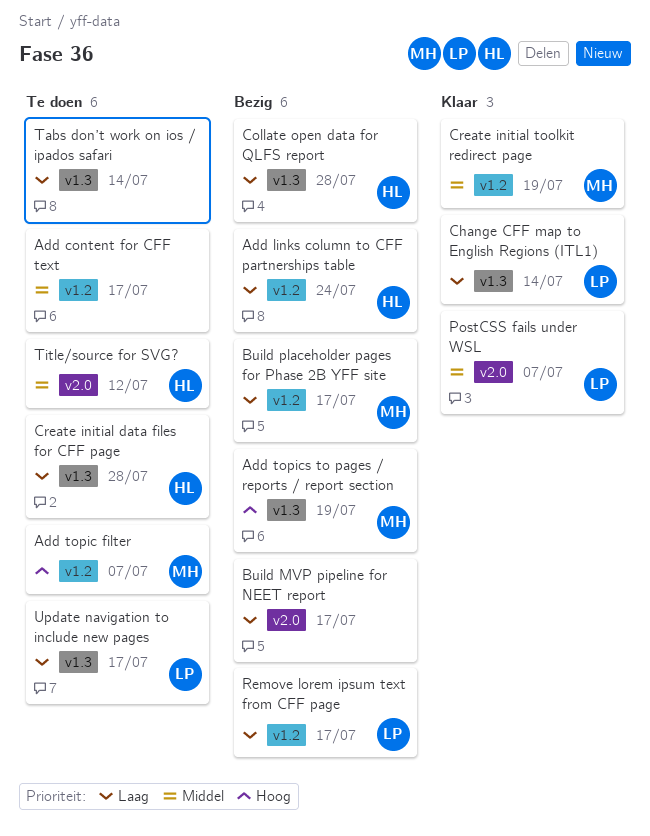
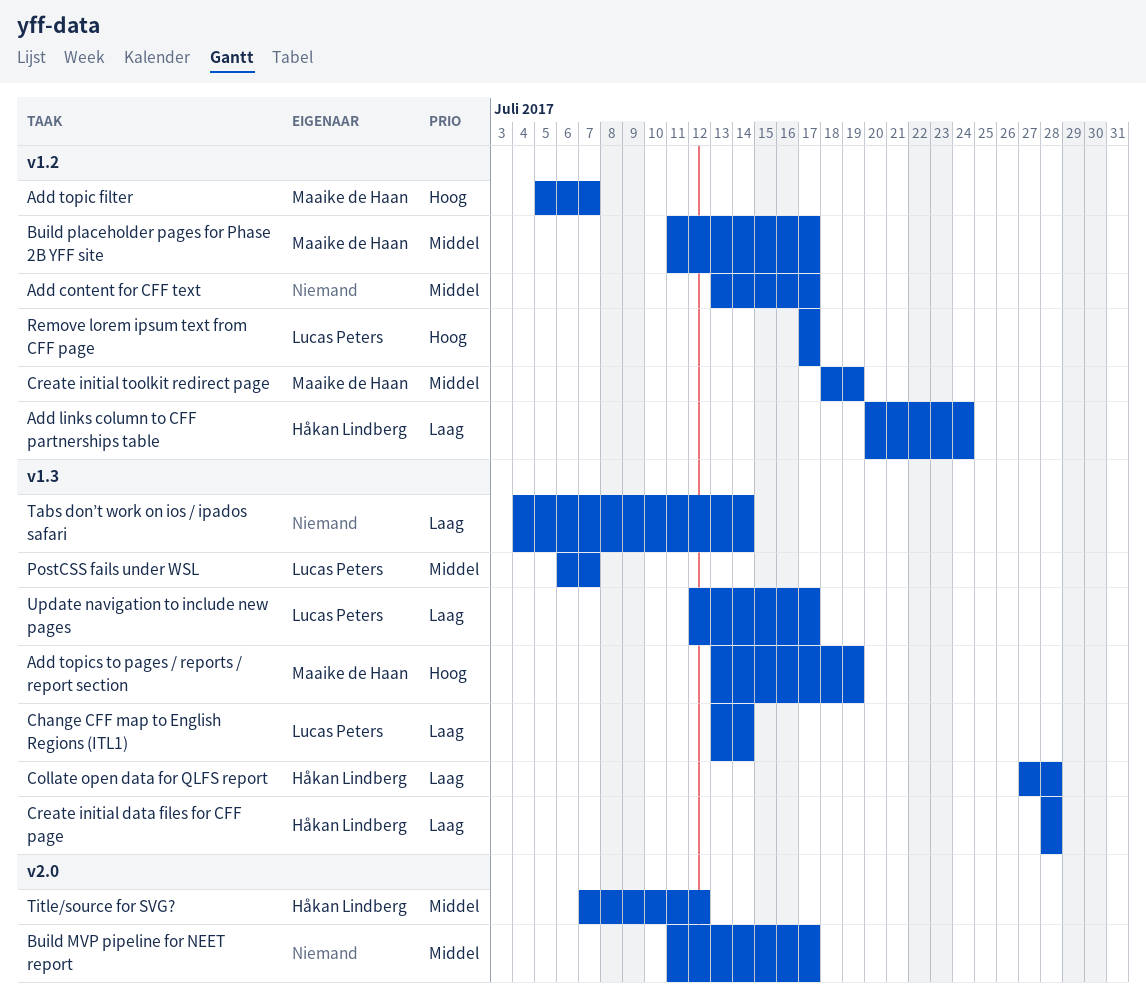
Build MVP pipeline for NEET report, priority: Laag -> Middel
Build placeholder pages for Phase 2B YFF site, priority: Laag -> Middel
PostCSS fails under WSL, label: v2.0 -> v1.3
Remove lorem ipsum text from CFF page, priority: Laag -> Hoog

